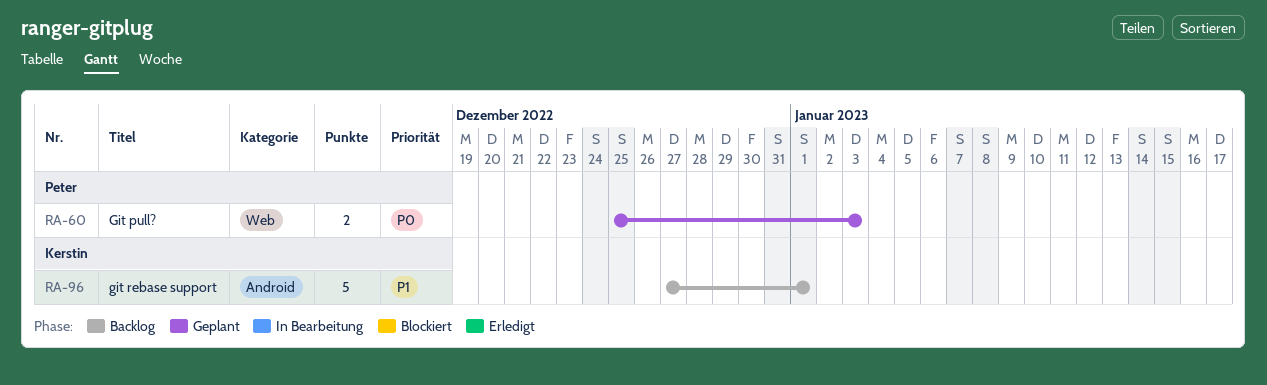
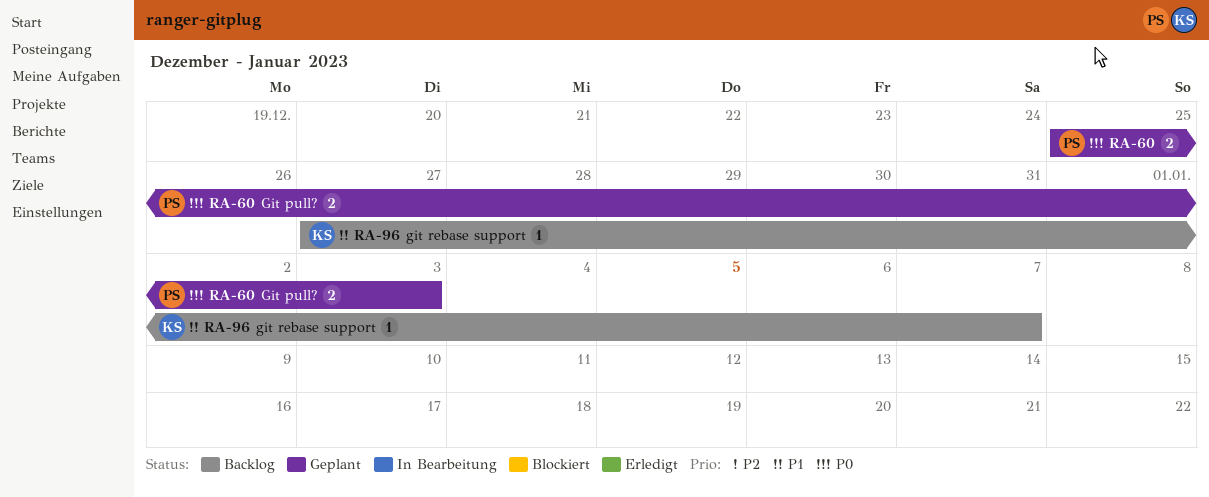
RA-96, estimate: 5 -> 1
RA-96, due: Jan 1 -> Jan 7

